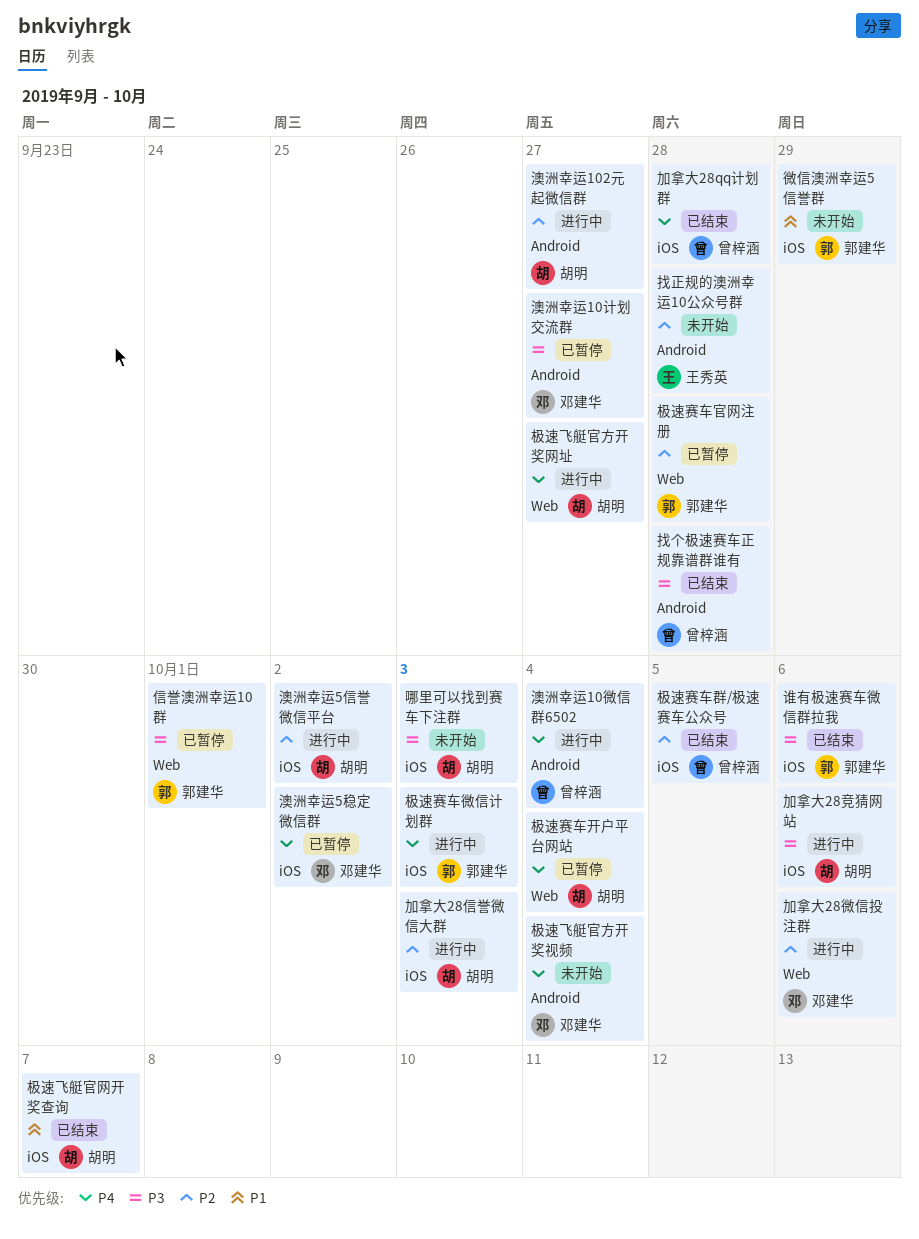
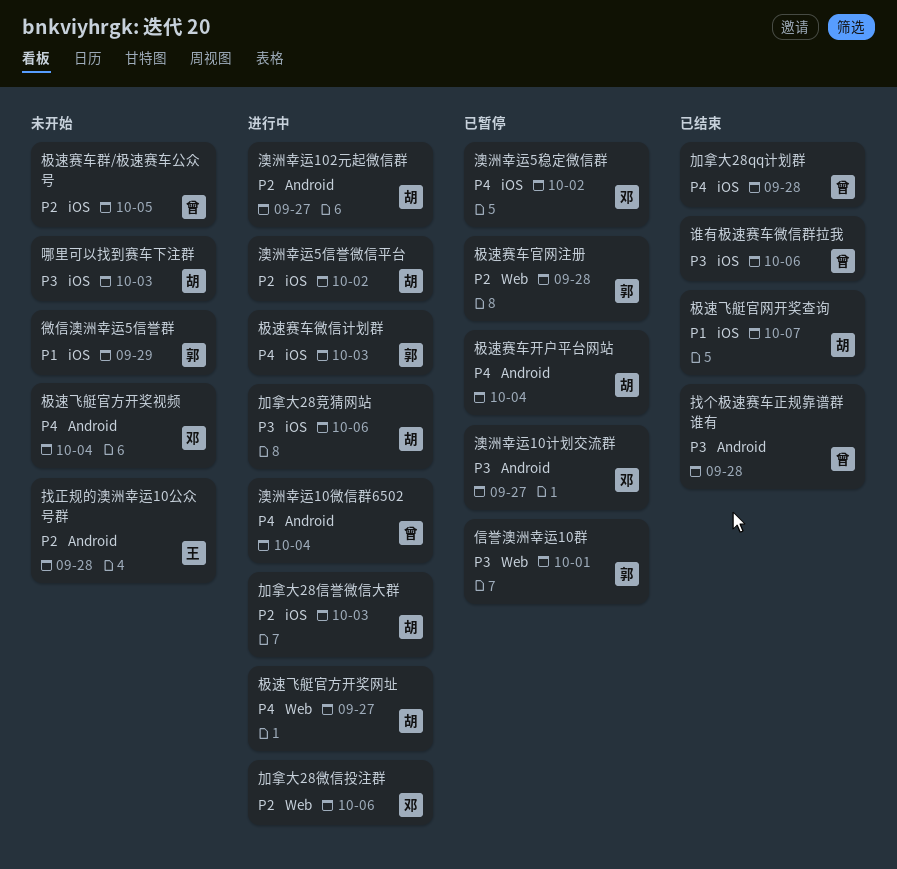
极速赛车开户平台网站, label: Web -> Android
极速赛车群/极速赛车公众号, status: 已结束 -> 未开始
谁有极速赛车微信群拉我, owner: 郭建华 -> 曾梓涵

